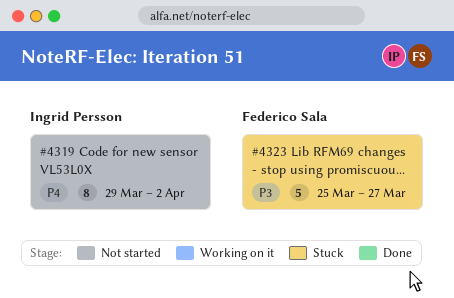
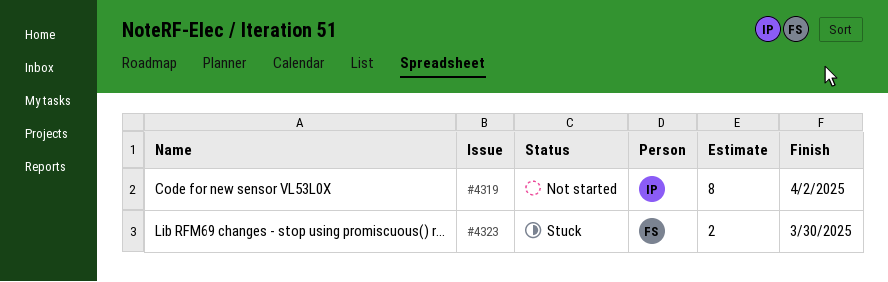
#4323, estimate: 5 -> 2
#4323, due: Mar 27 -> Mar 30

